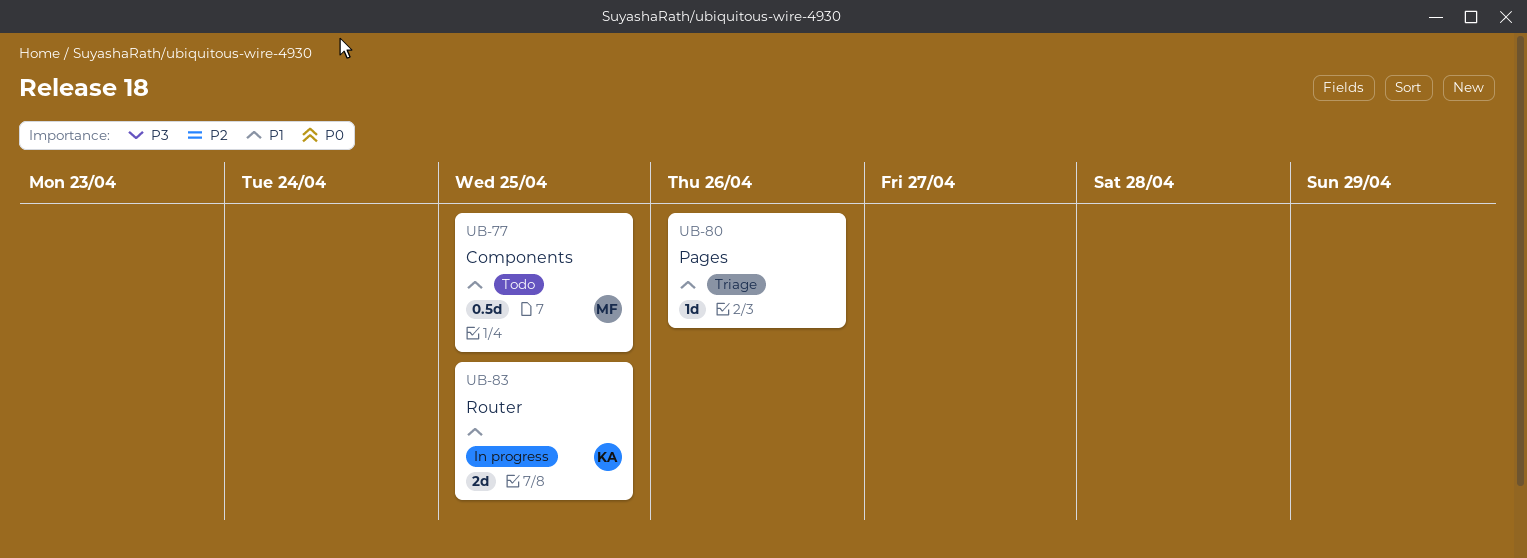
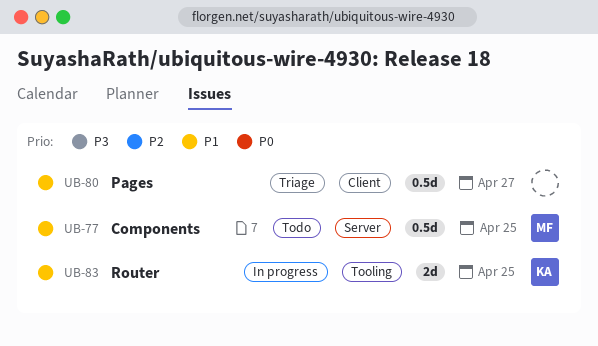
UB-80, estimate: 1d -> 0.5d
UB-80, due: Apr 26 -> Apr 27

